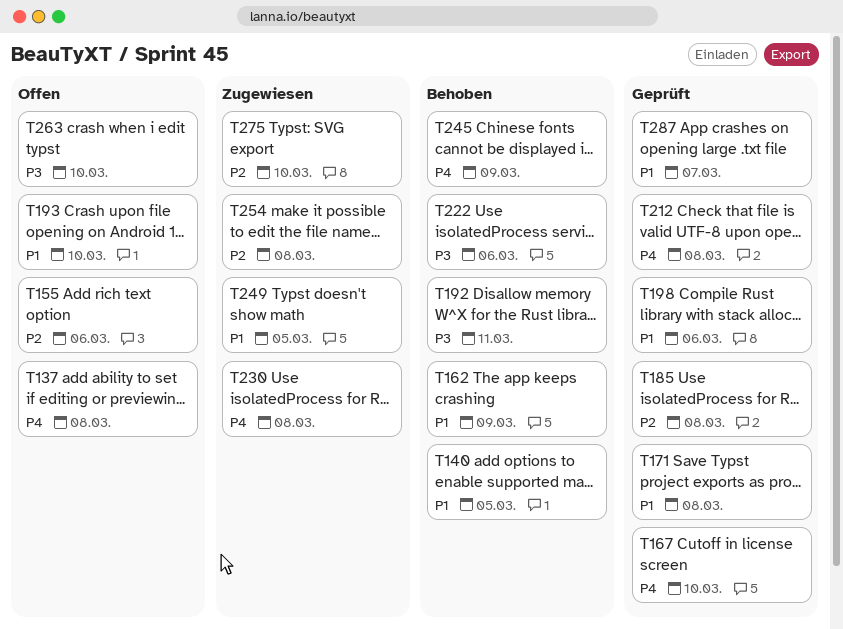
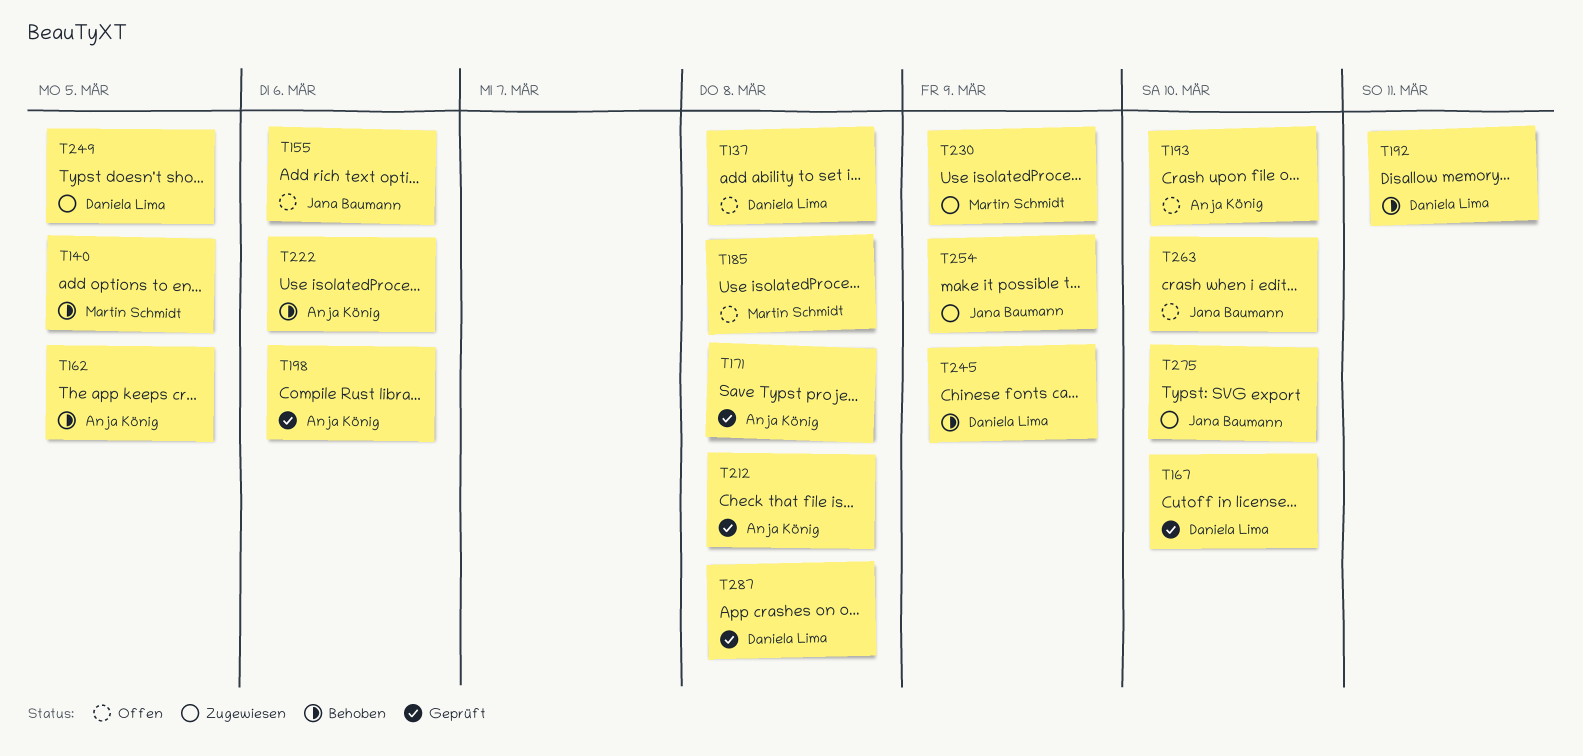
T162, due: Mar 9 -> Mar 5
T185, status: Geprüft -> Offen
T230, due: Mar 8 -> Mar 9
T254, due: Mar 8 -> Mar 9
T287, due: Mar 7 -> Mar 8

